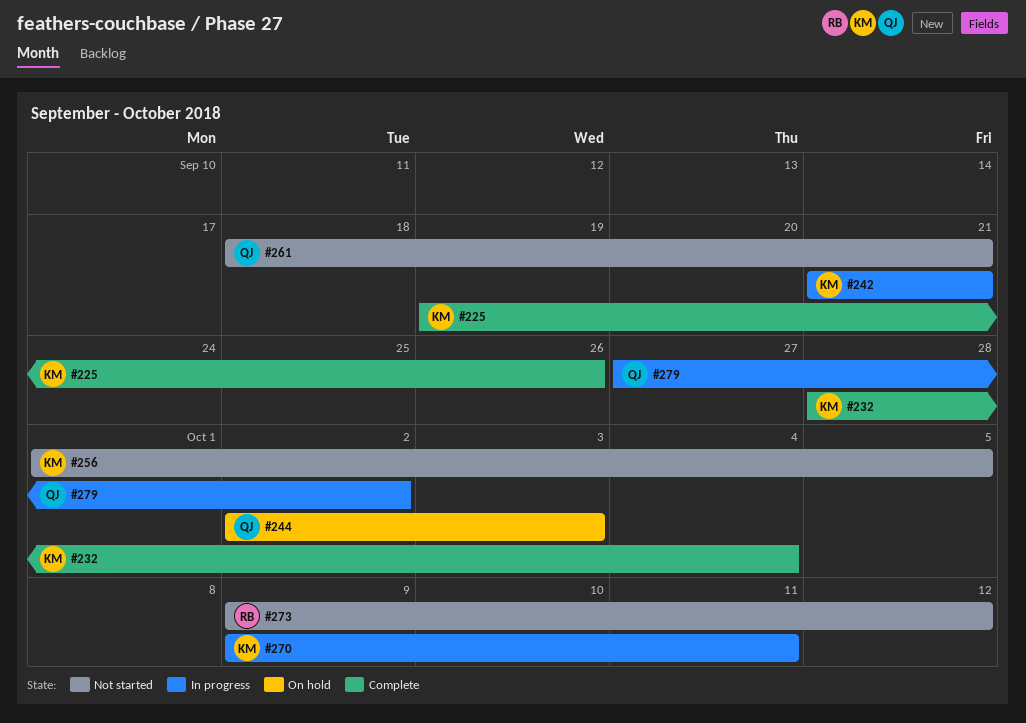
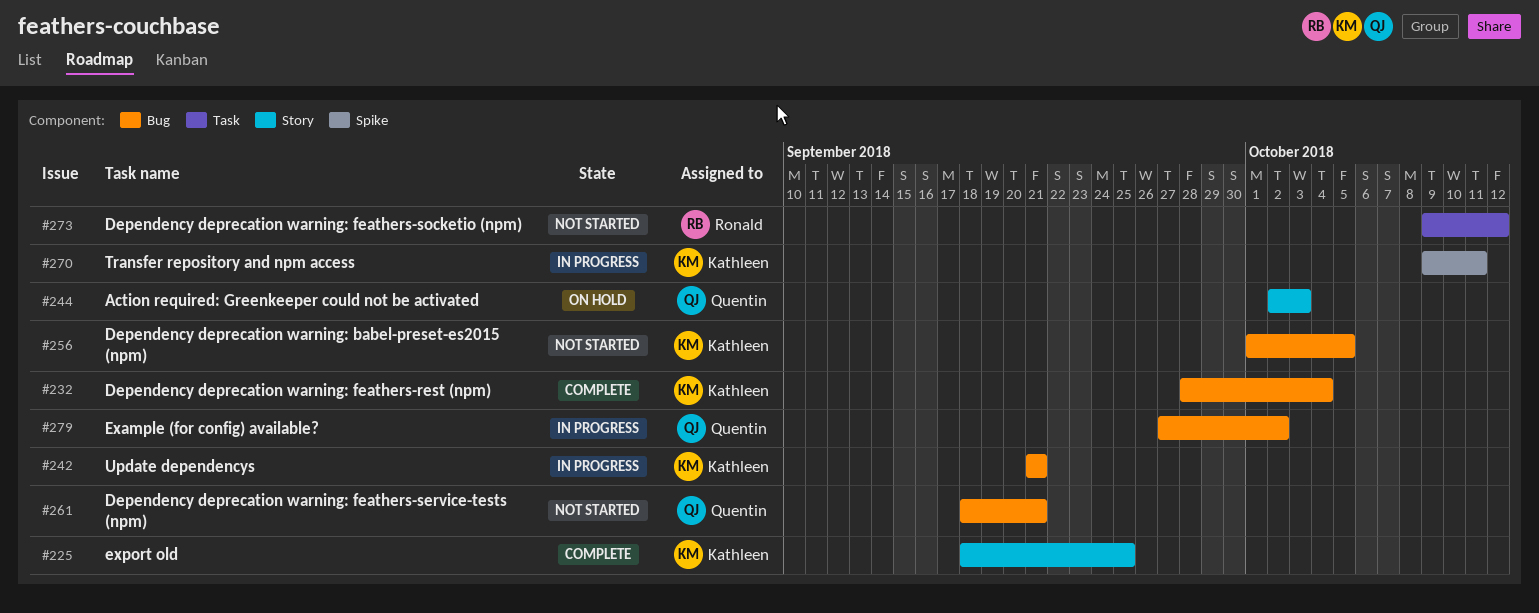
#225, start: Sep 19 -> Sep 18
#225, due: Sep 26 -> Sep 25

